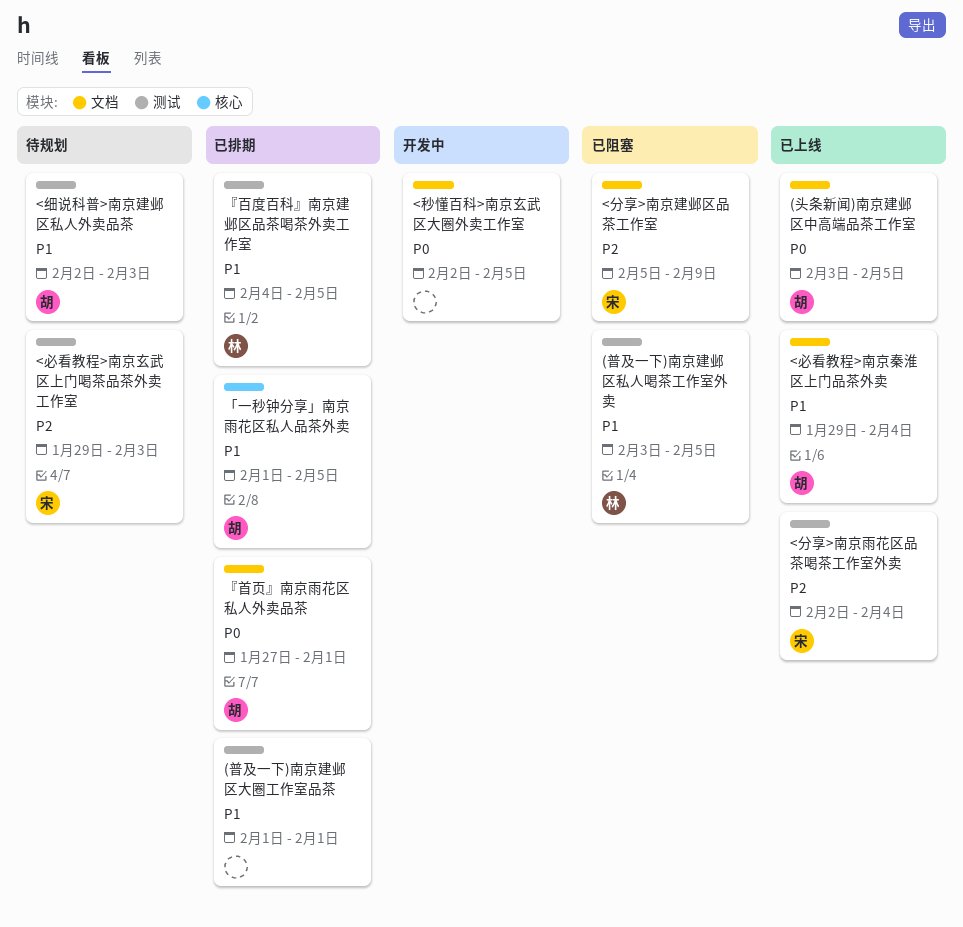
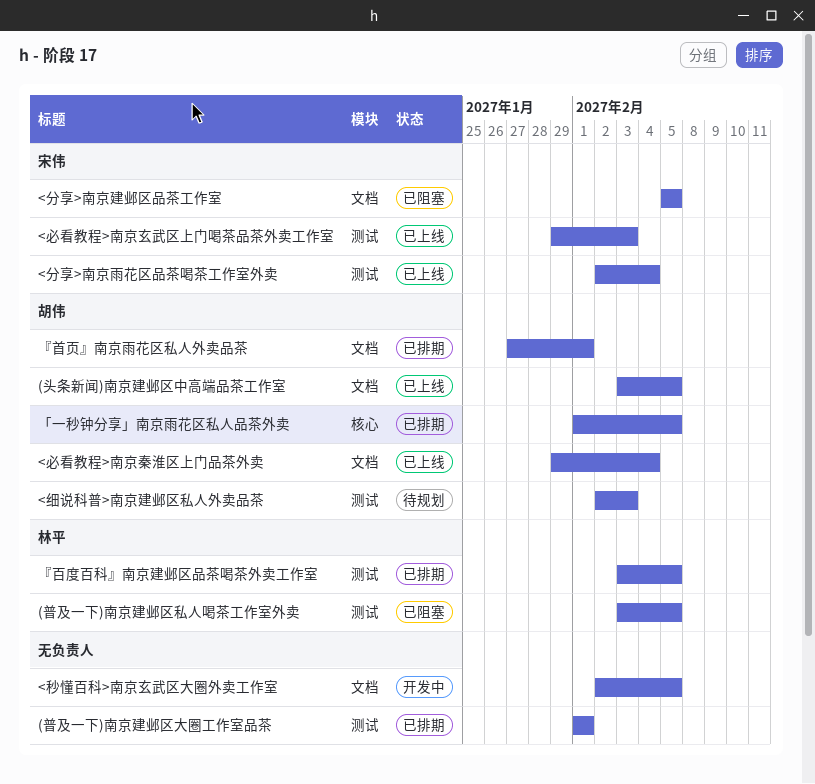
<分享>南京建邺区品茶工作室, due: Feb 9 -> Feb 5
<必看教程>南京玄武区上门喝茶品茶外卖工作室, status: 待规划 -> 已上线
『百度百科』南京建邺区品茶喝茶外卖工作室, start: Feb 4 -> Feb 3

